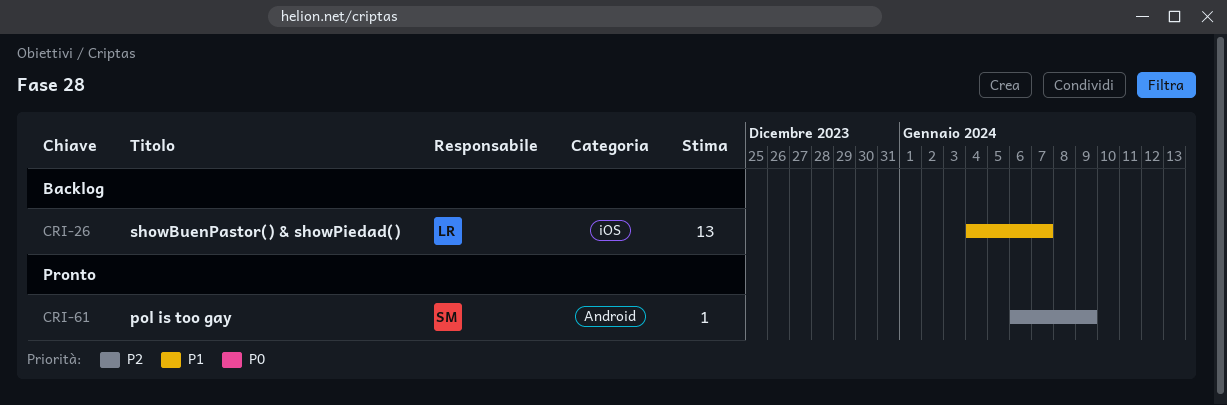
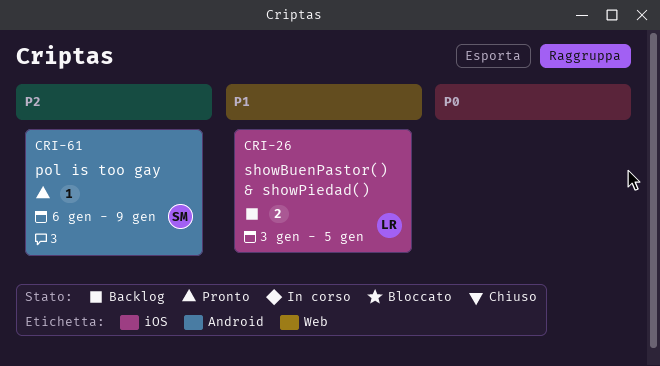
CRI-26, estimate: 13 -> 2
CRI-26, start: Jan 4 -> Jan 3
CRI-26, due: Jan 7 -> Jan 5

